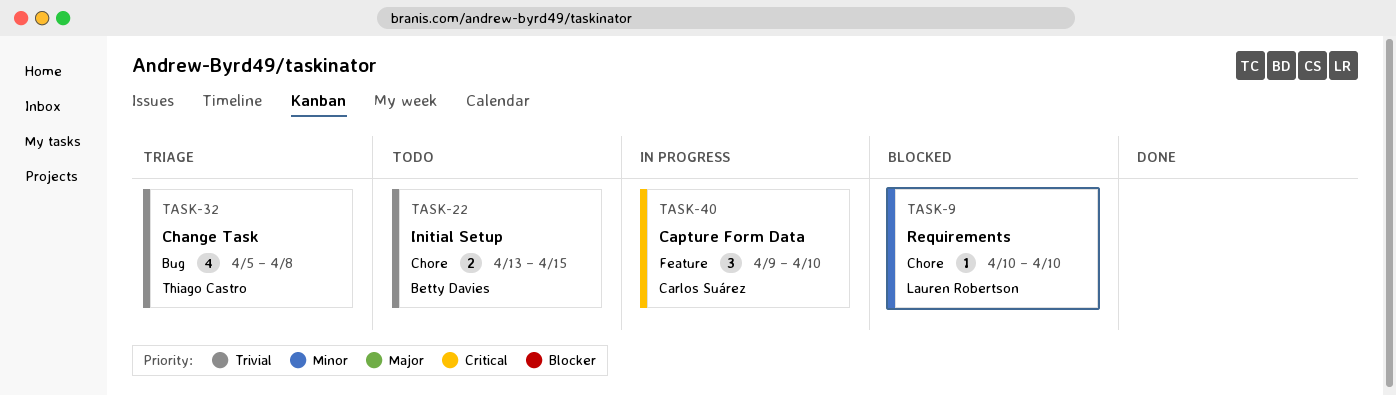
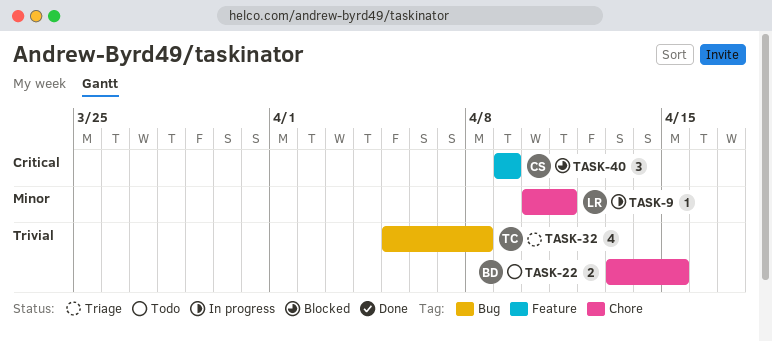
TASK-9, status: Blocked -> In progress
TASK-9, due: Apr 10 -> Apr 11
TASK-40, status: In progress -> Blocked
TASK-40, due: Apr 10 -> Apr 9

